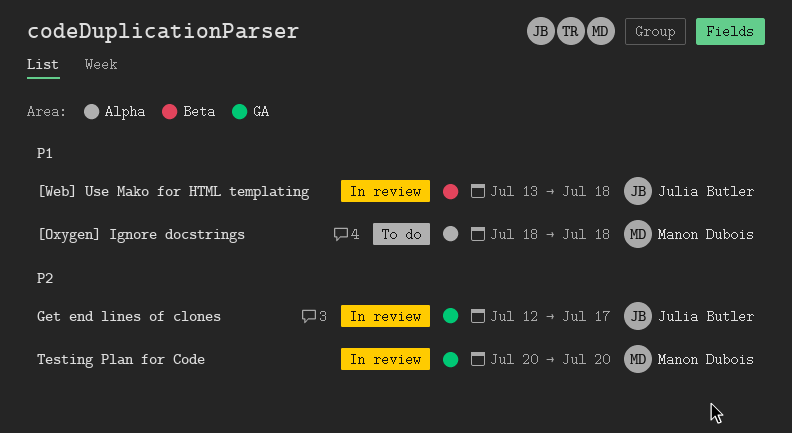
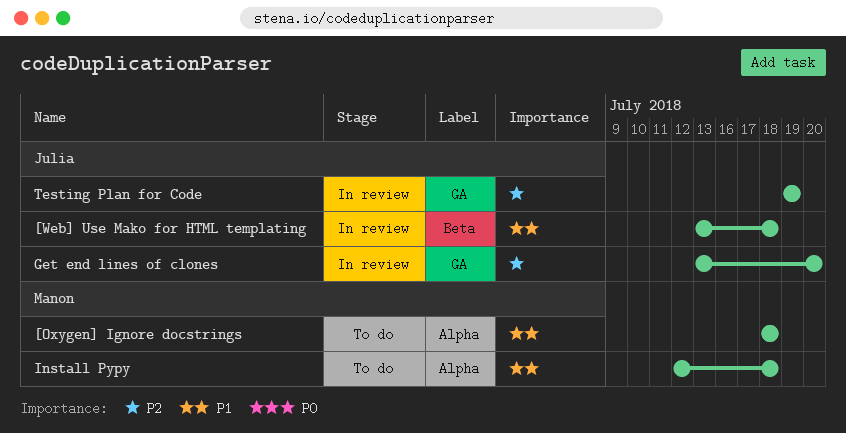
Get end lines of clones, start: Jul 12 -> Jul 13
Get end lines of clones, due: Jul 17 -> Jul 20
Install Pypy: none -> present
Testing Plan for Code, owner: Manon Dubois -> Julia Butler
Testing Plan for Code, start: Jul 20 -> Jul 19
Testing Plan for Code, due: Jul 20 -> Jul 19

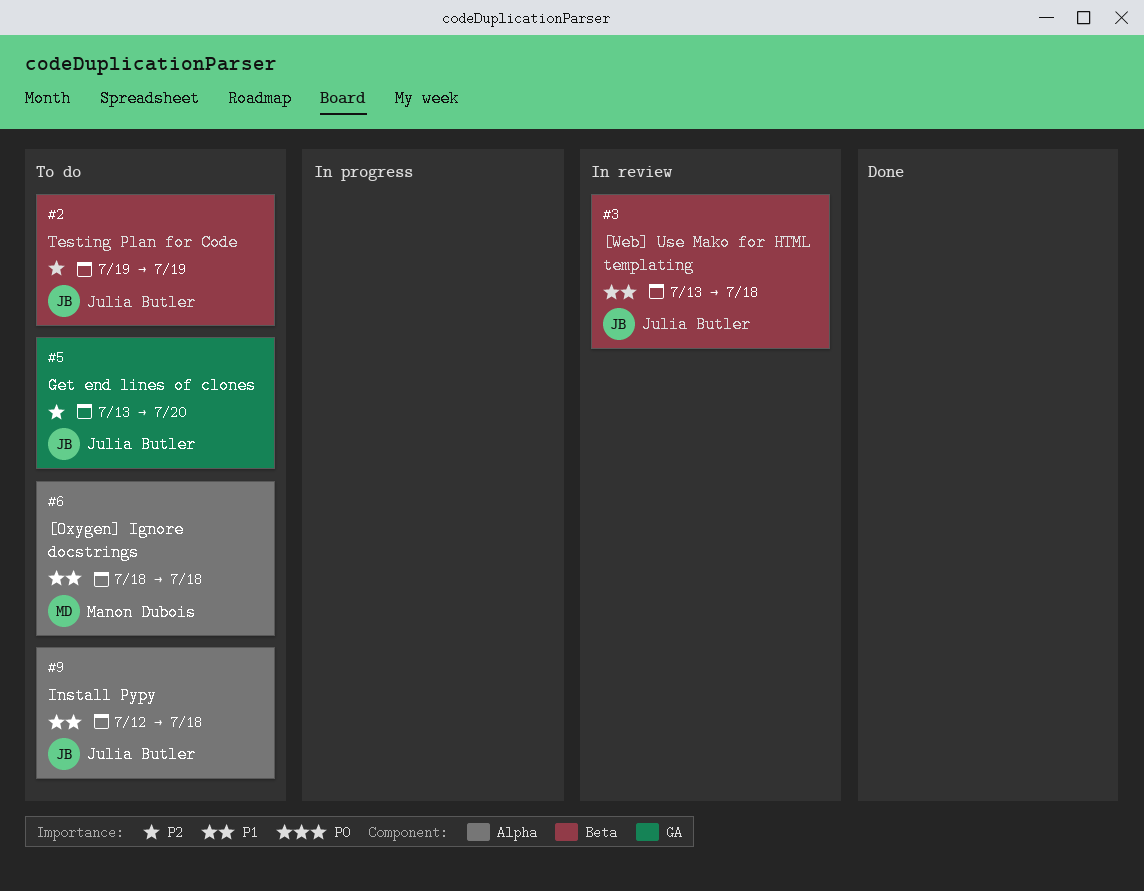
Get end lines of clones, status: In review -> To do
Install Pypy, owner: Manon Dubois -> Julia Butler
Testing Plan for Code, status: In review -> To do
Testing Plan for Code, label: GA -> Beta

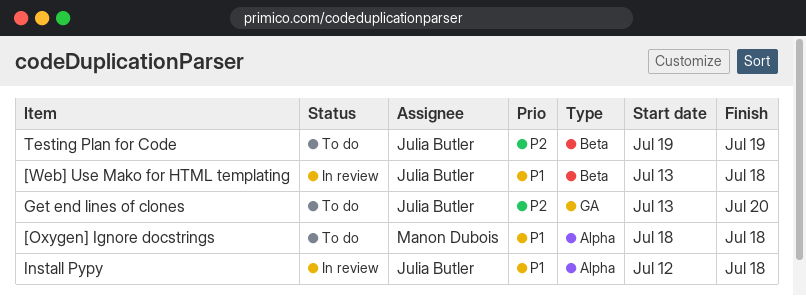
Install Pypy, status: To do -> In review

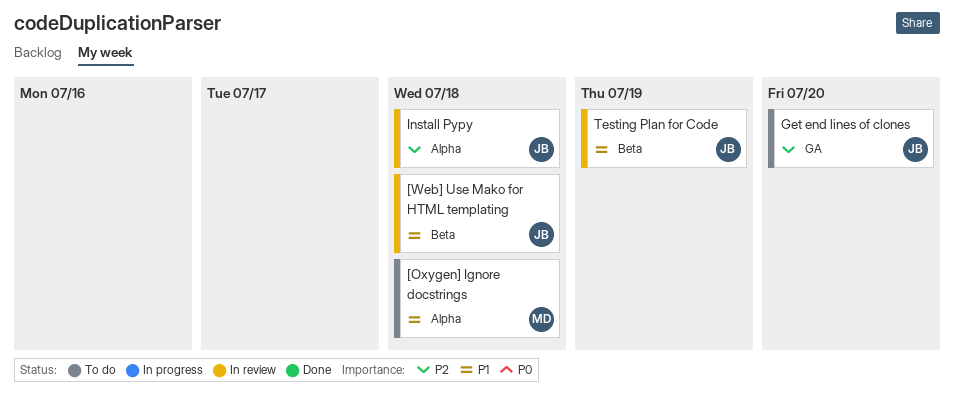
Install Pypy, priority: P1 -> P2
Testing Plan for Code, status: To do -> In review
Testing Plan for Code, priority: P2 -> P1

